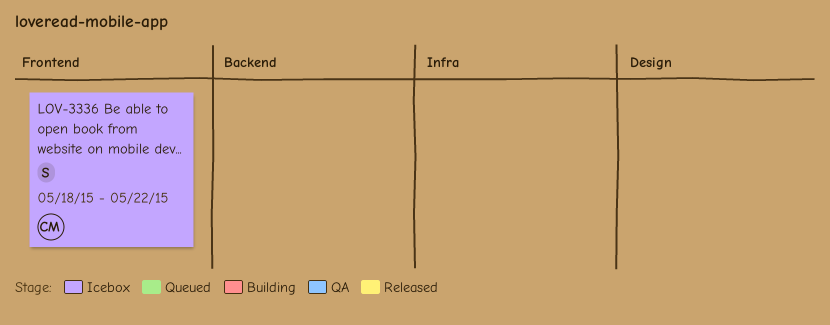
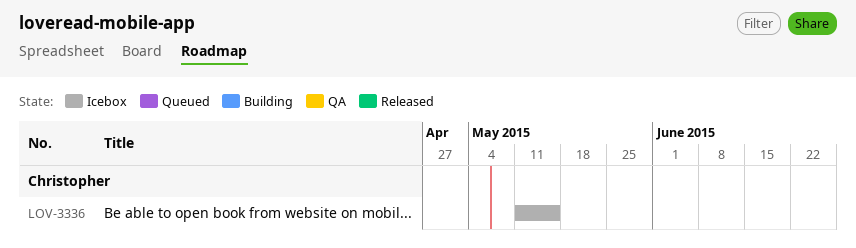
LOV-3336, start: May 18 -> May 11
LOV-3336, due: May 22 -> May 15

